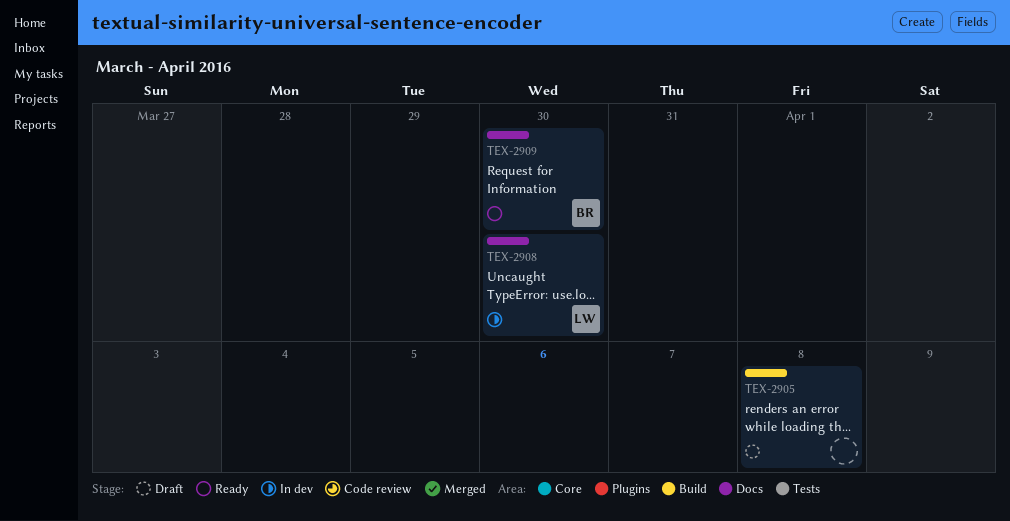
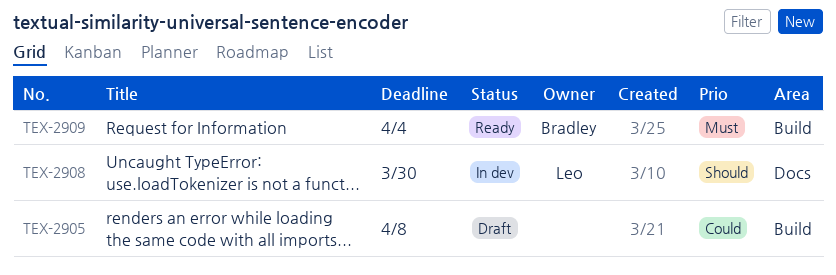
TEX-2909, label: Docs -> Build
TEX-2909, due: Mar 30 -> Apr 4

